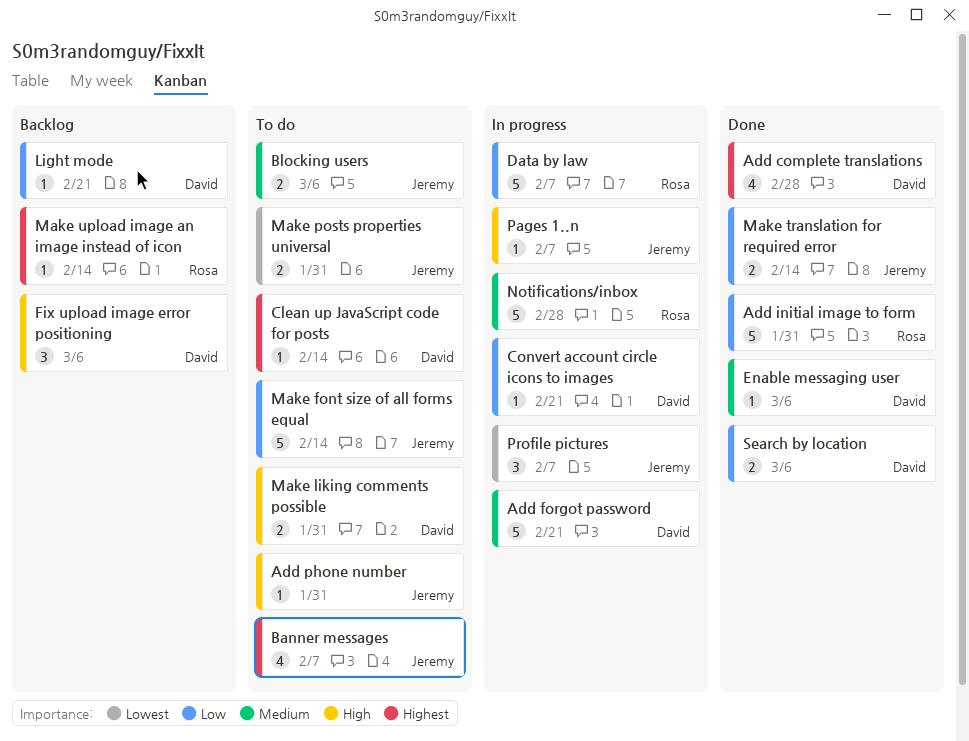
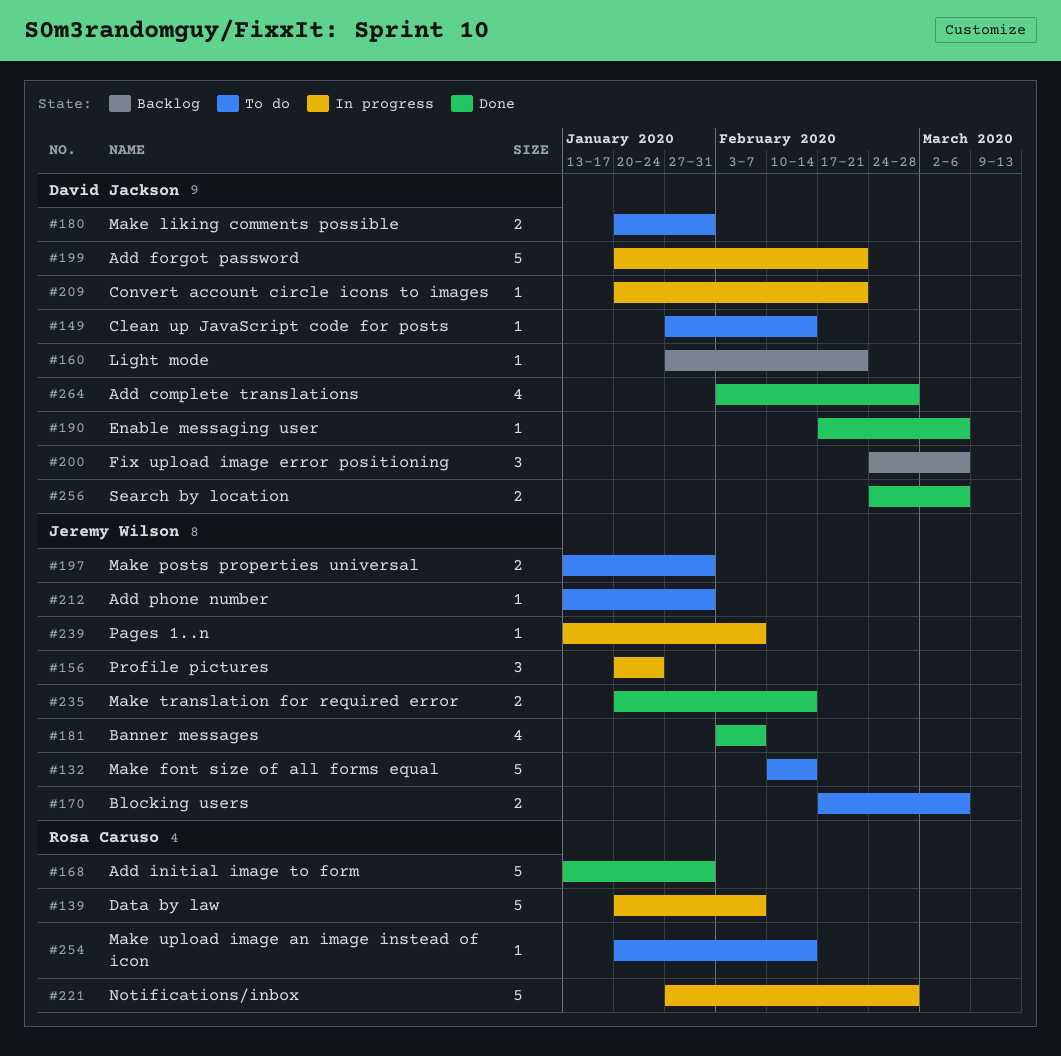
Banner messages, status: To do -> Done
Make upload image an image instead of icon, status: Backlog -> To do
Profile pictures, due: Feb 7 -> Jan 24

